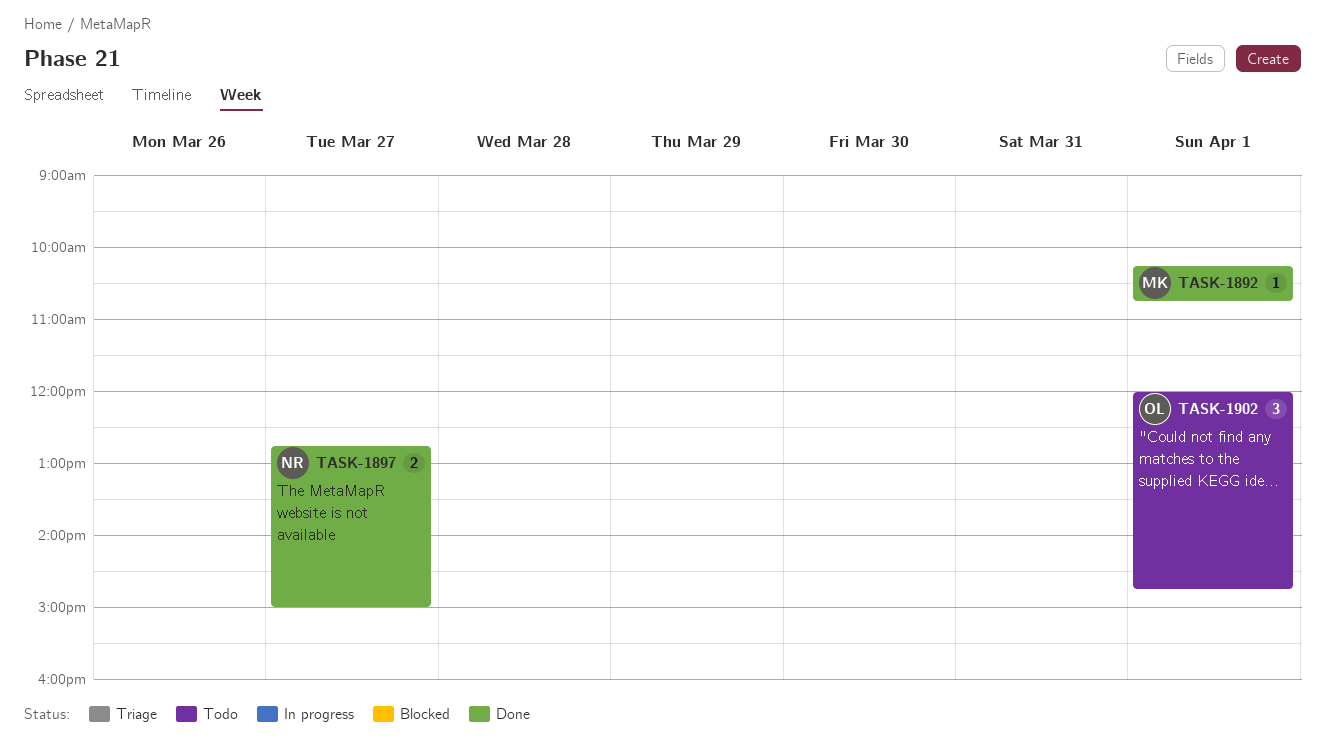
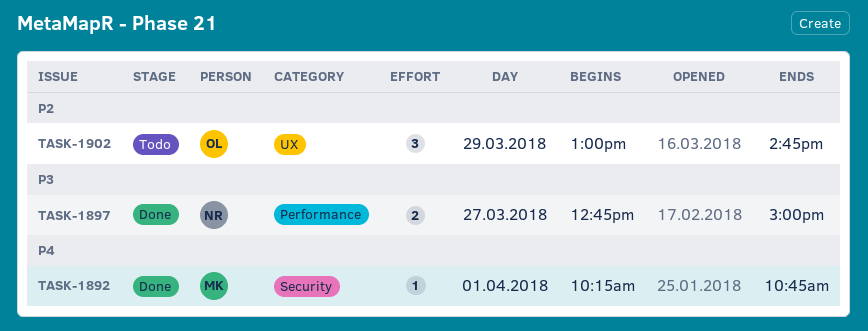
TASK-1902, day: Apr 1 -> Mar 29
TASK-1902, begins: 12:00 -> 13:00

